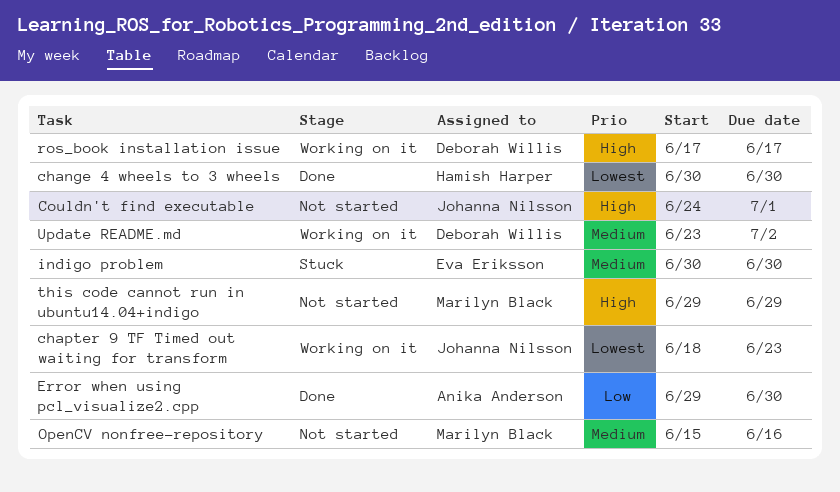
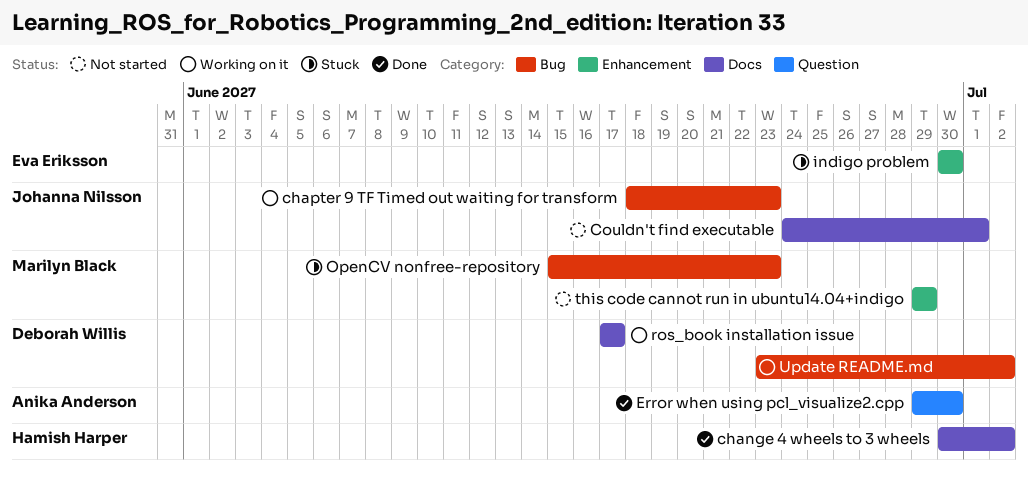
change 4 wheels to 3 wheels, due: Jun 30 -> Jul 2
OpenCV nonfree-repository, status: Not started -> Stuck
OpenCV nonfree-repository, due: Jun 16 -> Jun 23

